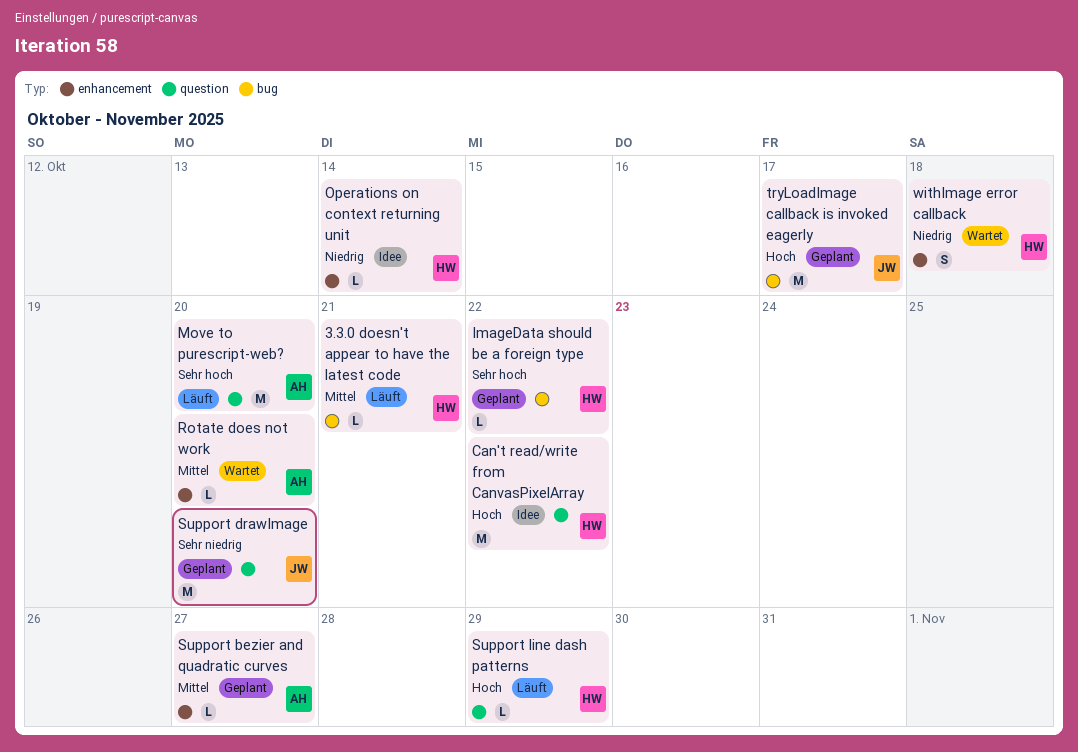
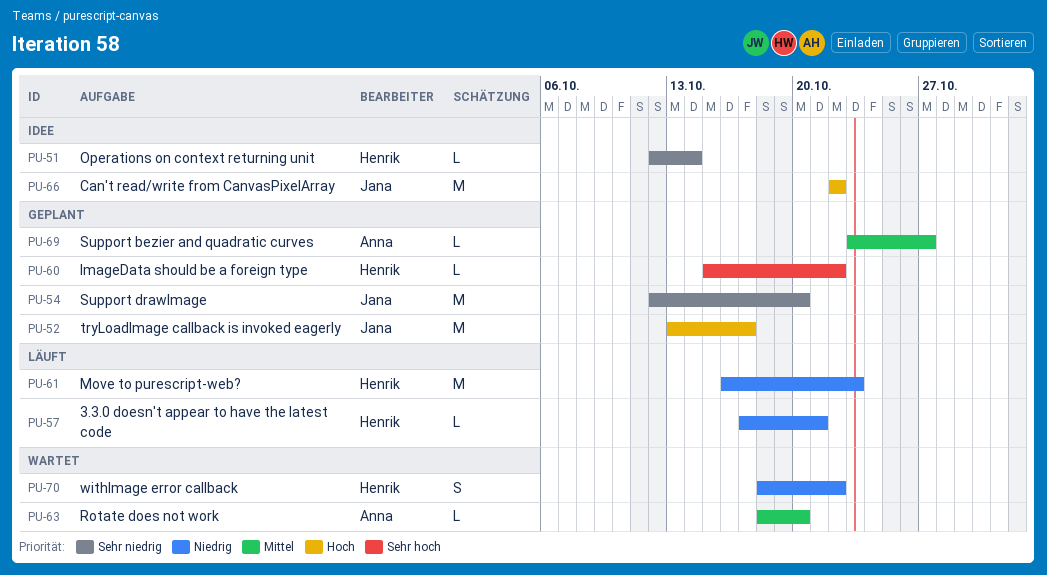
3.3.0 doesn't appear to have the latest code, priority: Mittel -> Niedrig
Can't read/write from CanvasPixelArray, owner: Henrik -> Jana
Move to purescript-web?, owner: Anna -> Henrik
Move to purescript-web?, priority: Sehr hoch -> Niedrig
Move to purescript-web?, due: Oct 20 -> Oct 23
Operations on context returning unit, priority: Niedrig -> Sehr niedrig
Support line dash patterns: present -> none
withImage error callback, due: Oct 18 -> Oct 22

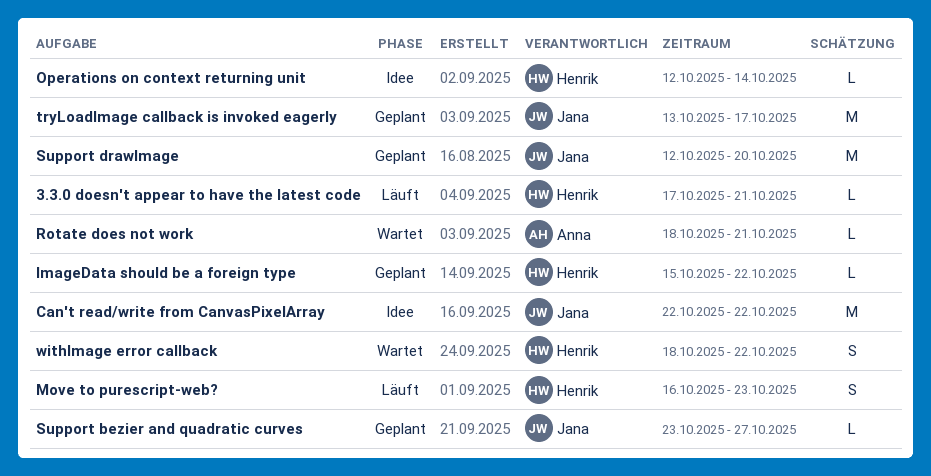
Move to purescript-web?, estimate: M -> S
Rotate does not work, due: Oct 20 -> Oct 21
Support bezier and quadratic curves, owner: Anna -> Jana

